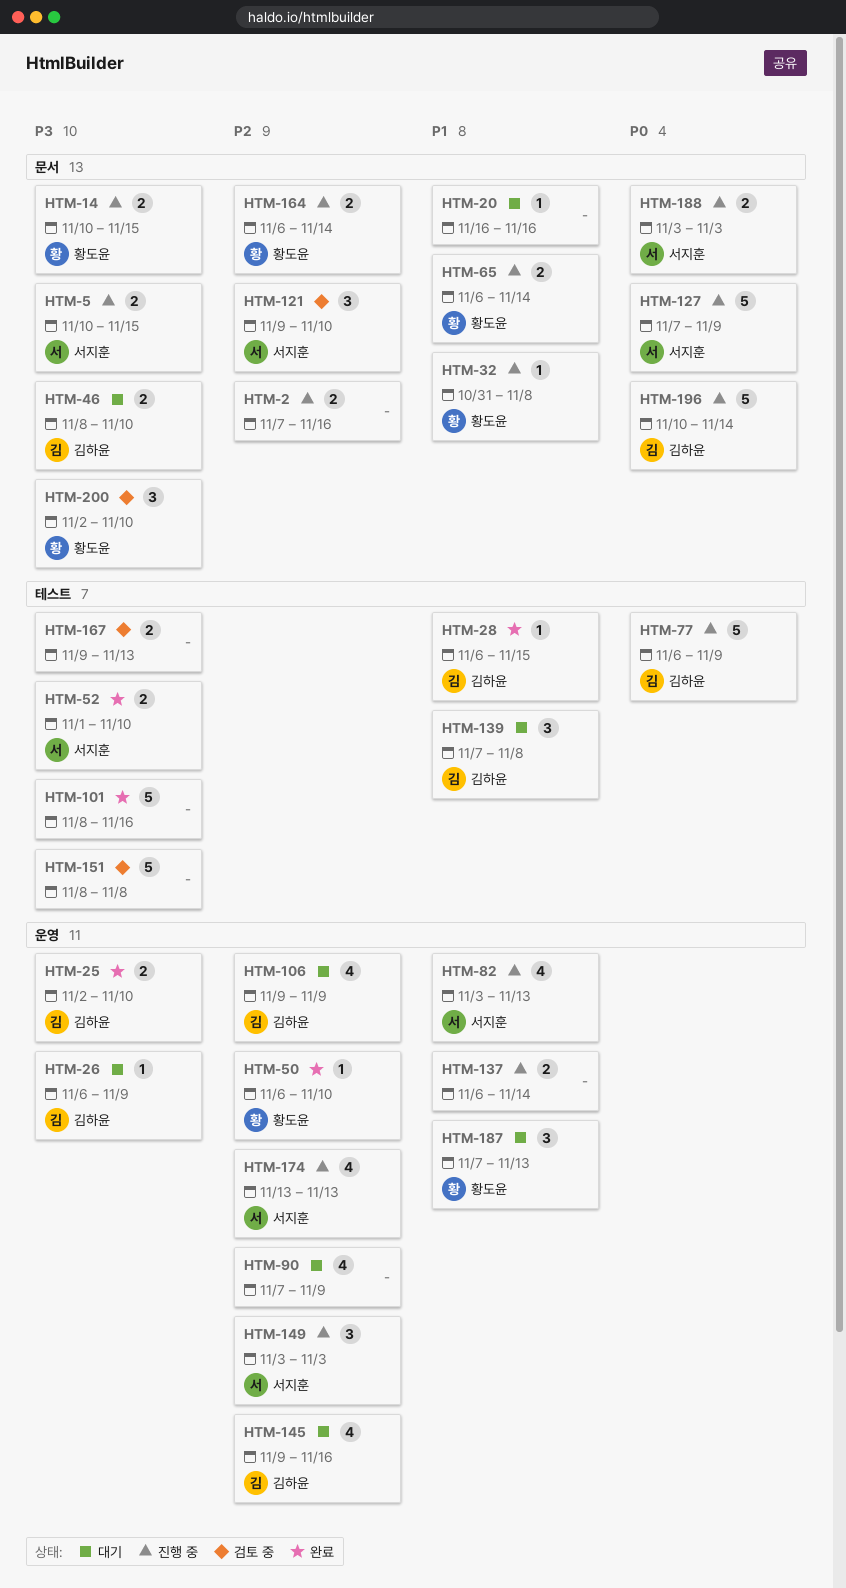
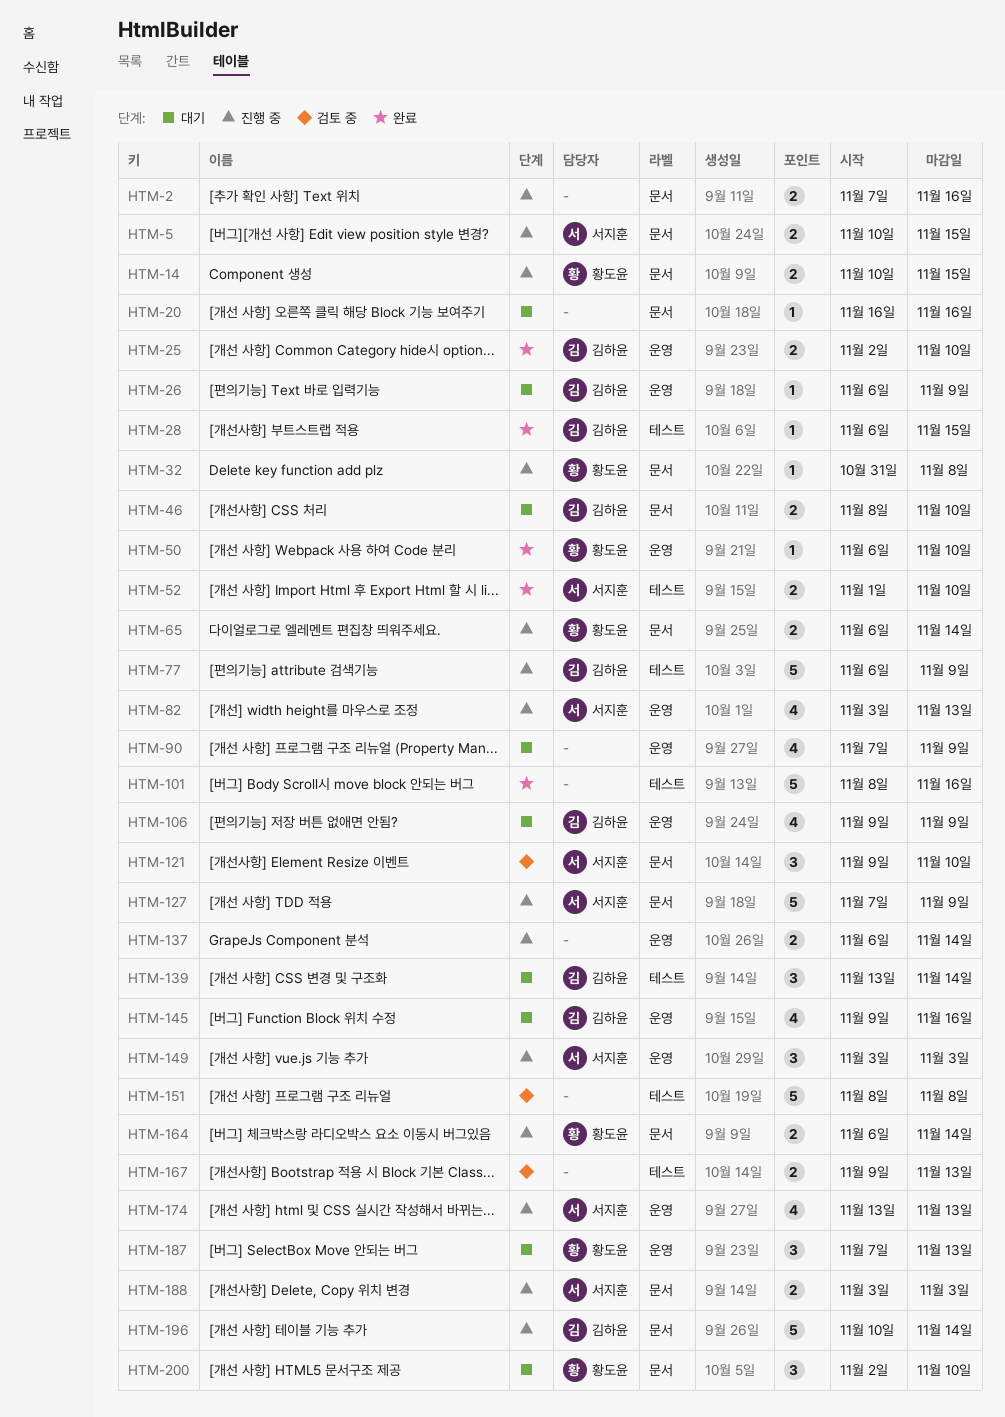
HTM-139, start: Nov 7 -> Nov 13
HTM-139, due: Nov 8 -> Nov 14
HTM-200, status: 검토 중 -> 대기

